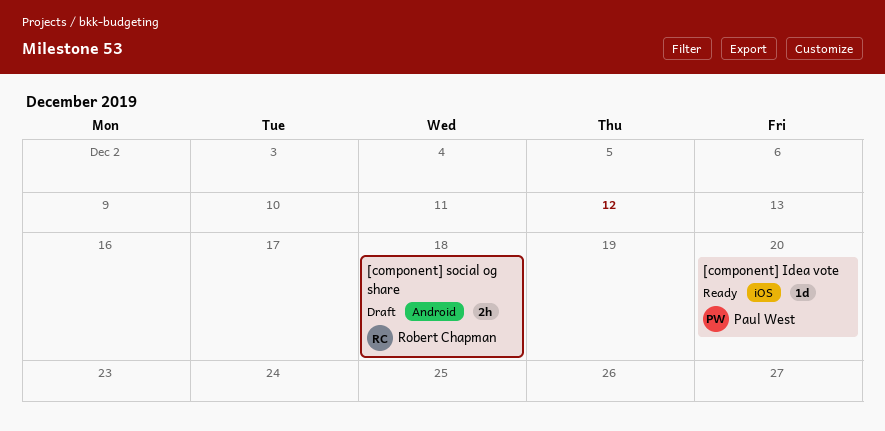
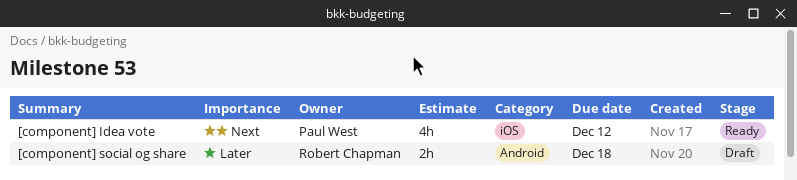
[component] Idea vote, estimate: 1d -> 4h
[component] Idea vote, due: Dec 20 -> Dec 12

